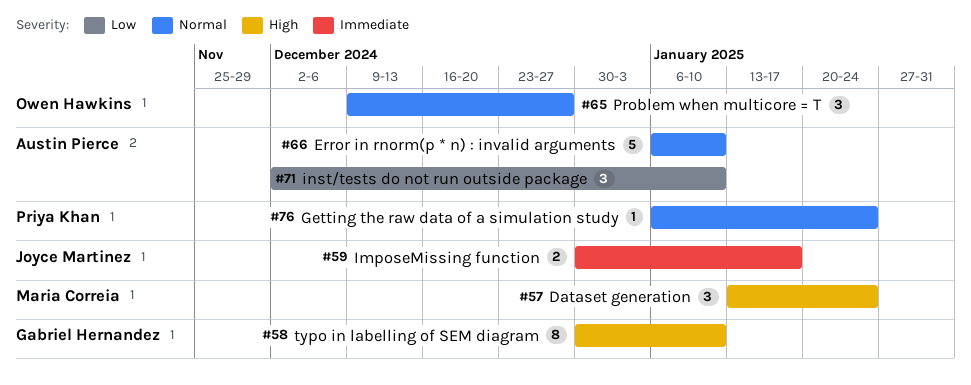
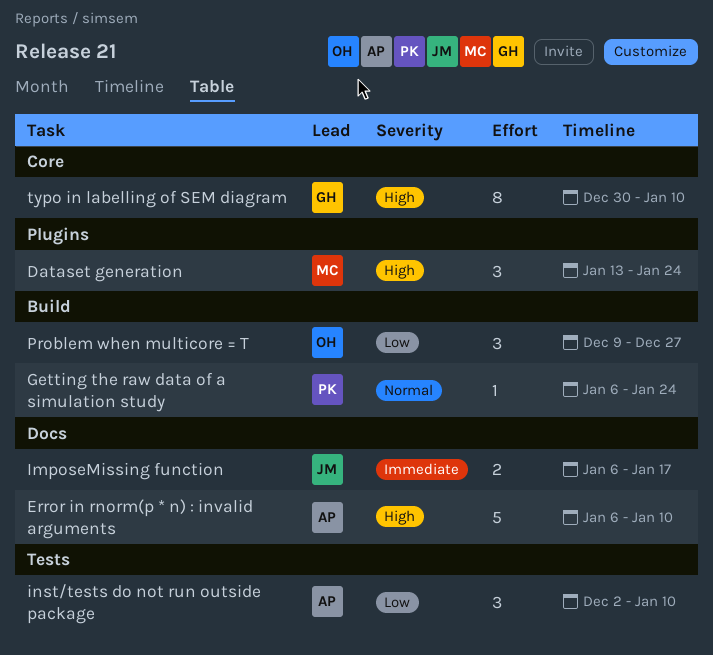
Error in rnorm(p * n) : invalid arguments, priority: Normal -> High
ImposeMissing function, start: Dec 30 -> Jan 6
Problem when multicore = T, priority: Normal -> Low

